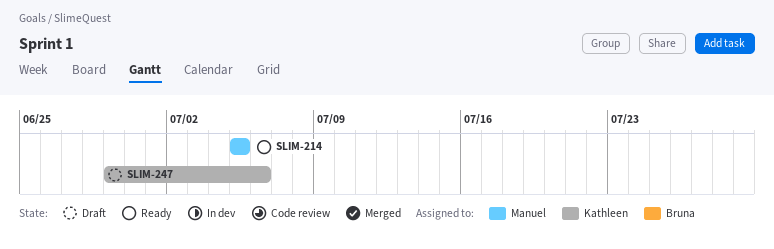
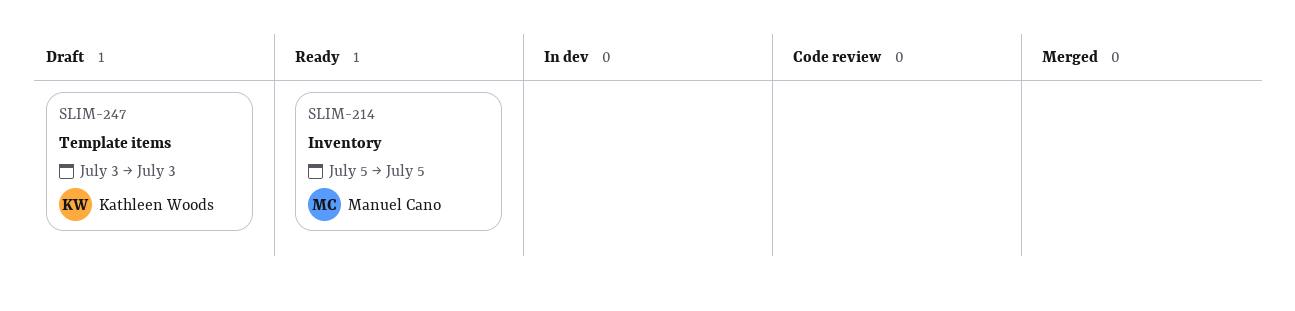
SLIM-247, start: Jun 29 -> Jul 3
SLIM-247, due: Jul 6 -> Jul 3

